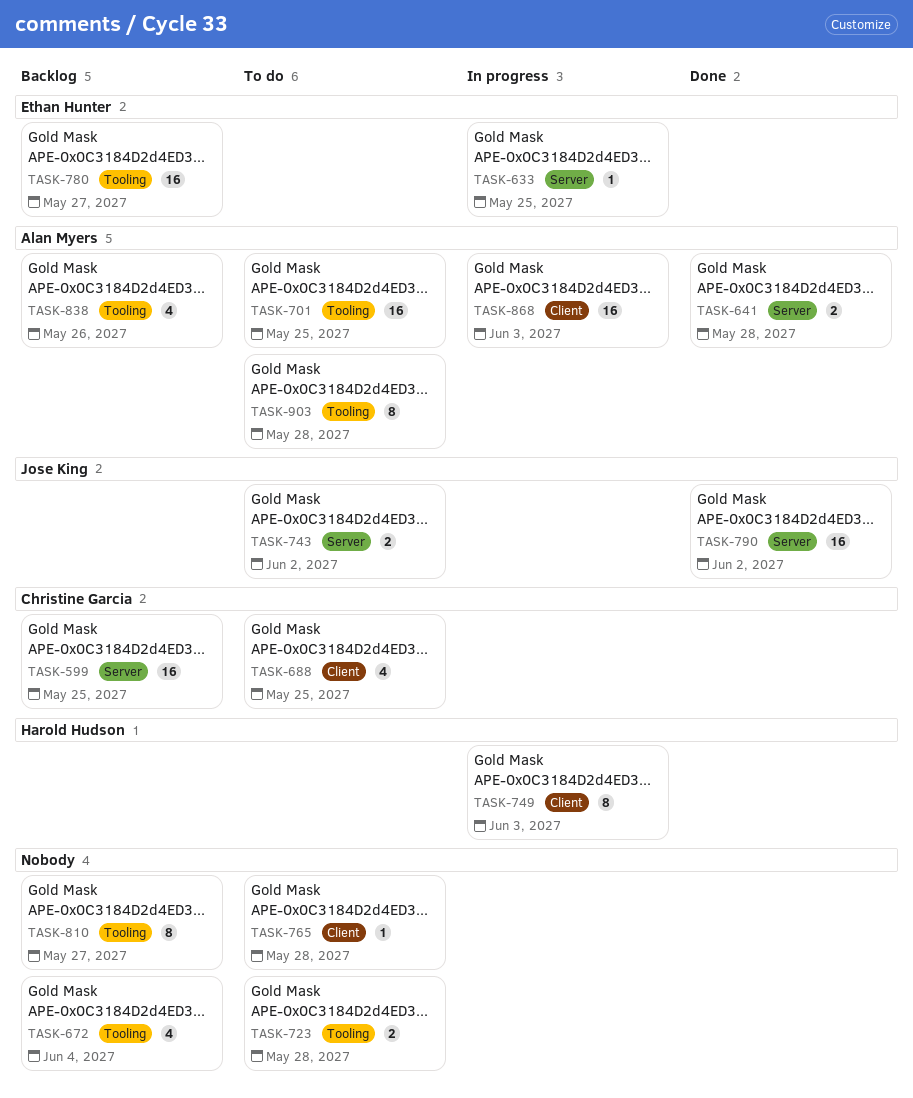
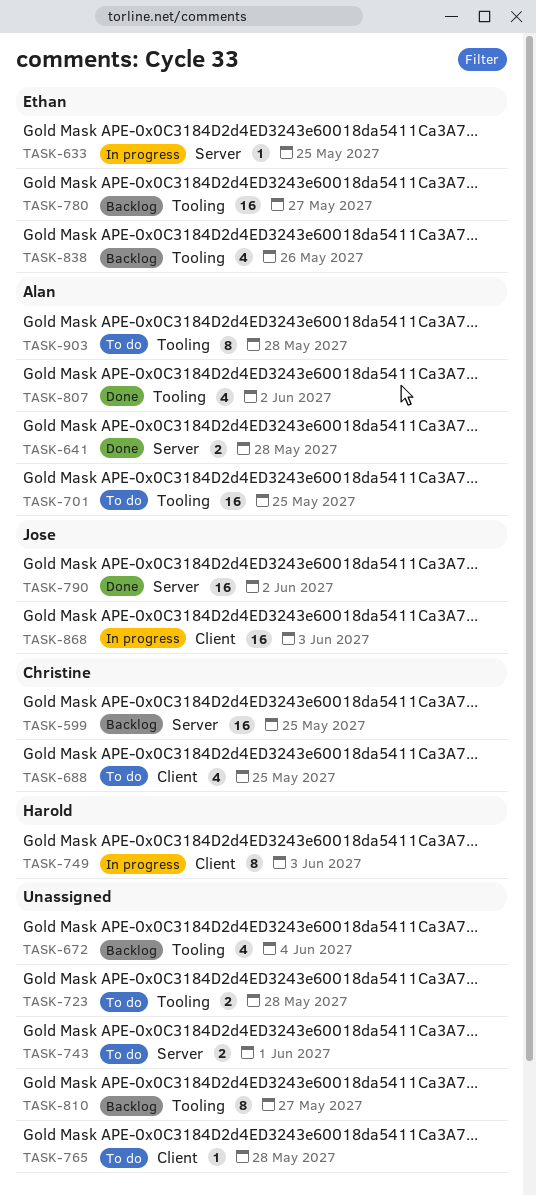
TASK-743, owner: Jose King -> none
TASK-743, due: Jun 2 -> Jun 1
TASK-807: none -> present
TASK-838, owner: Alan Myers -> Ethan Hunter
TASK-868, owner: Alan Myers -> Jose King

